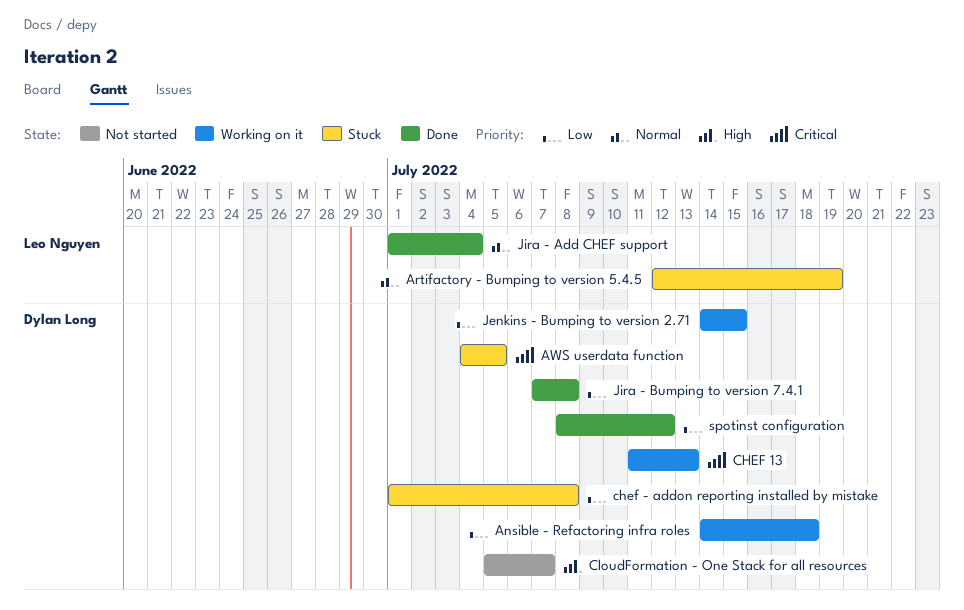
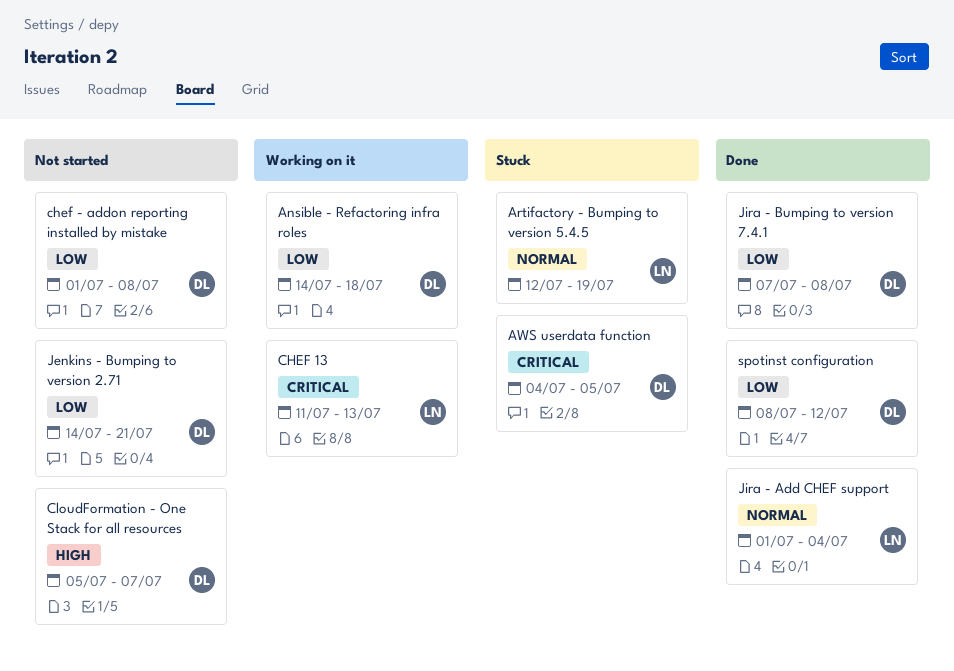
chef - addon reporting installed by mistake, status: Stuck -> Not started
CHEF 13, owner: Dylan Long -> Leo Nguyen
Jenkins - Bumping to version 2.71, status: Working on it -> Not started
Jenkins - Bumping to version 2.71, due: Jul 15 -> Jul 21

